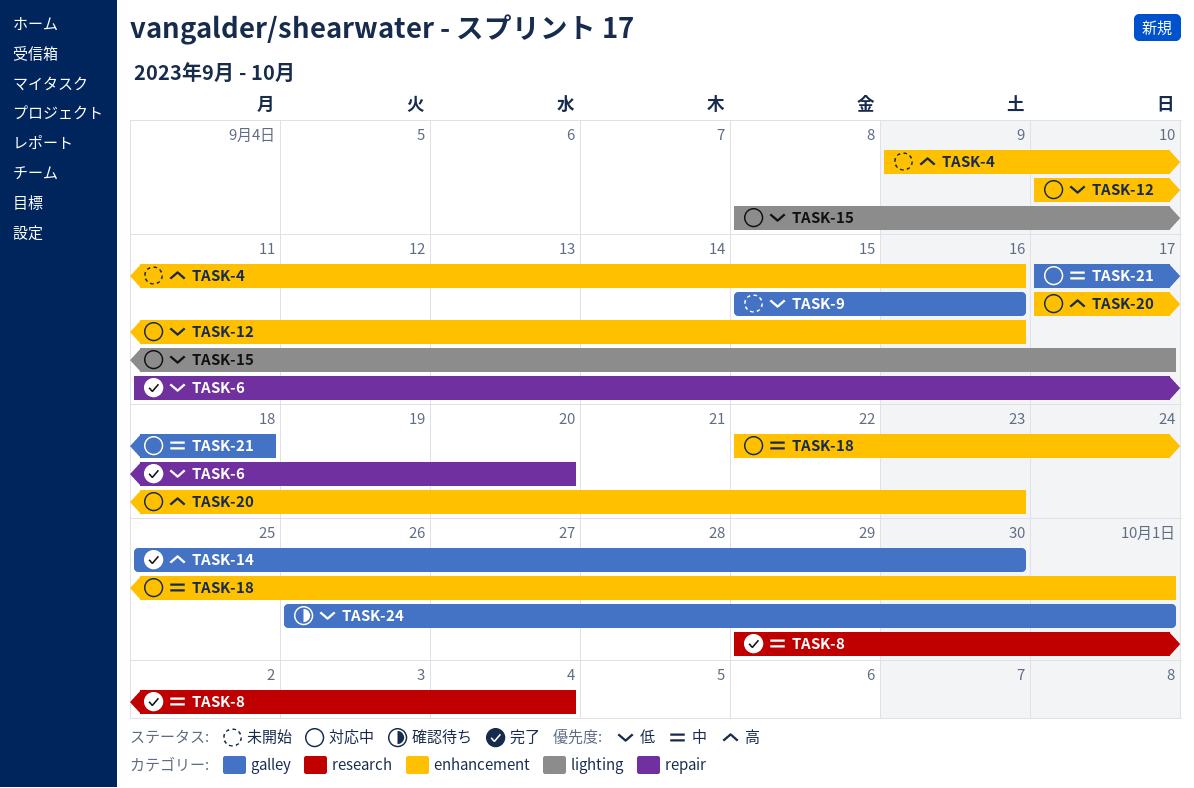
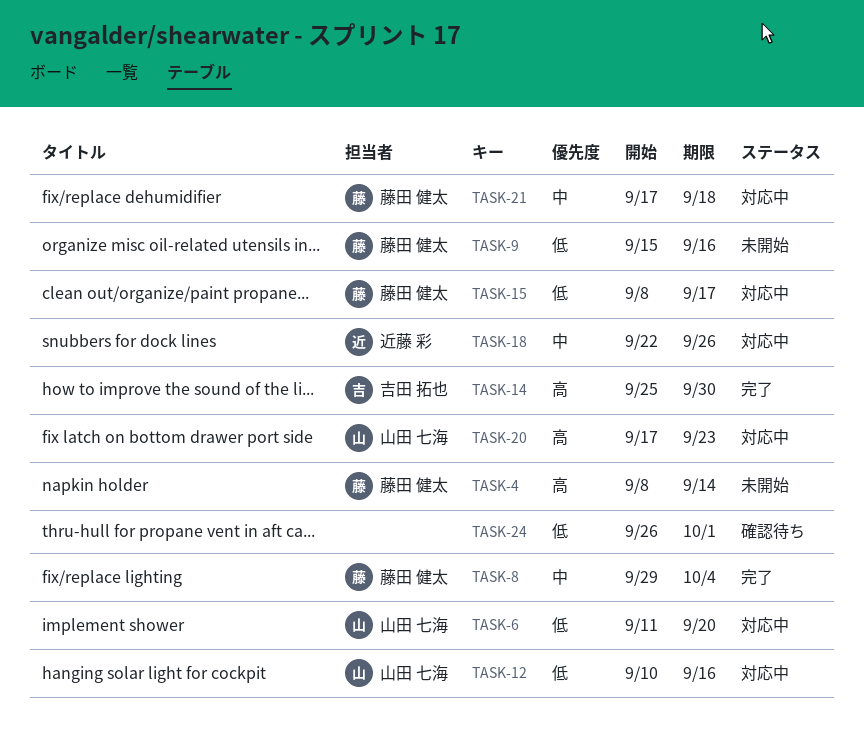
TASK-4, start: Sep 9 -> Sep 8
TASK-4, due: Sep 16 -> Sep 14
TASK-6, status: 完了 -> 対応中
TASK-18, due: Oct 1 -> Sep 26

